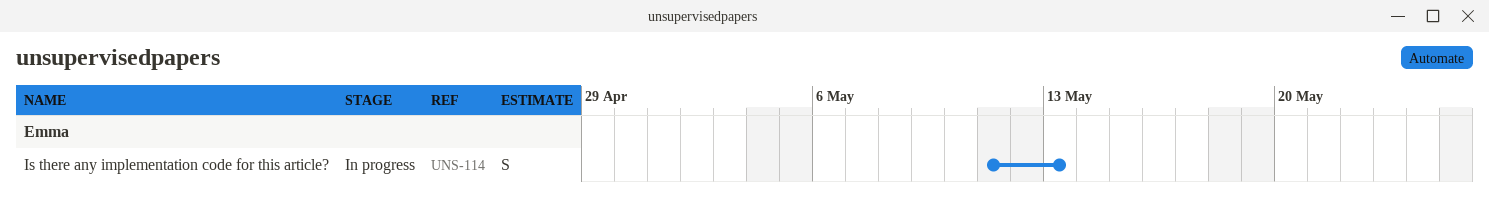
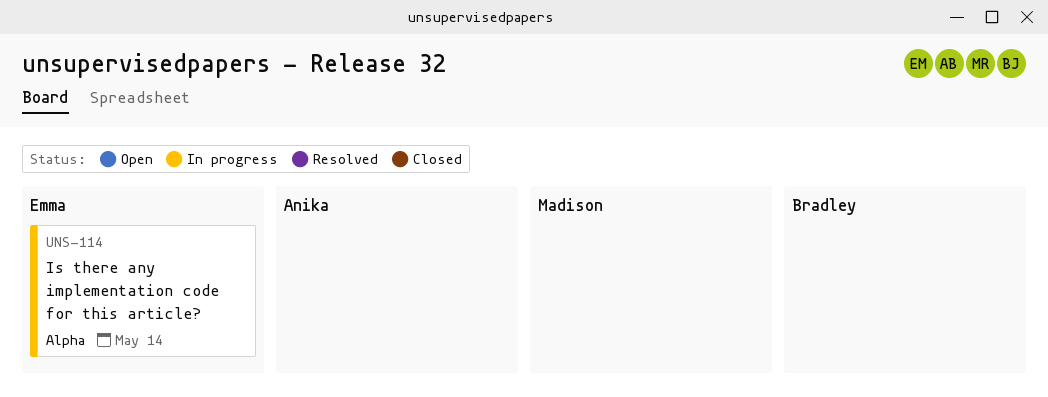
UNS-114, due: May 13 -> May 14

